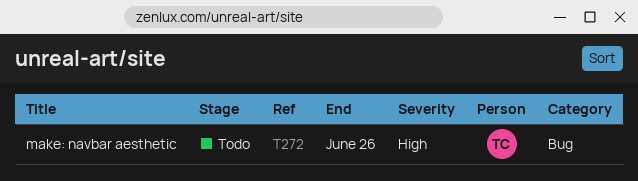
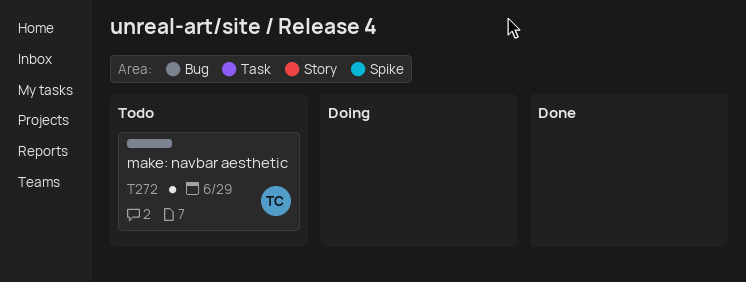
T272, due: Jun 26 -> Jun 29

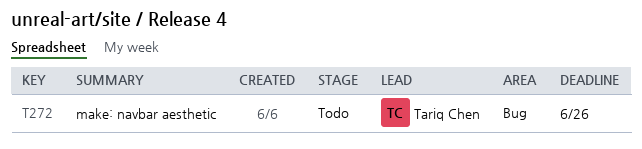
T272, due: Jun 29 -> Jun 26

